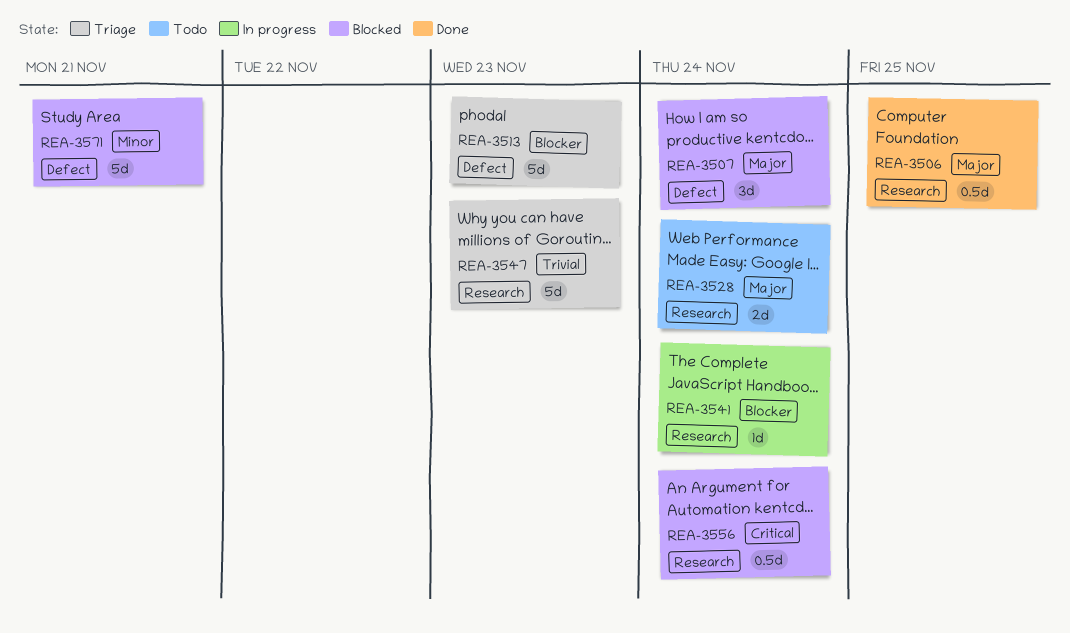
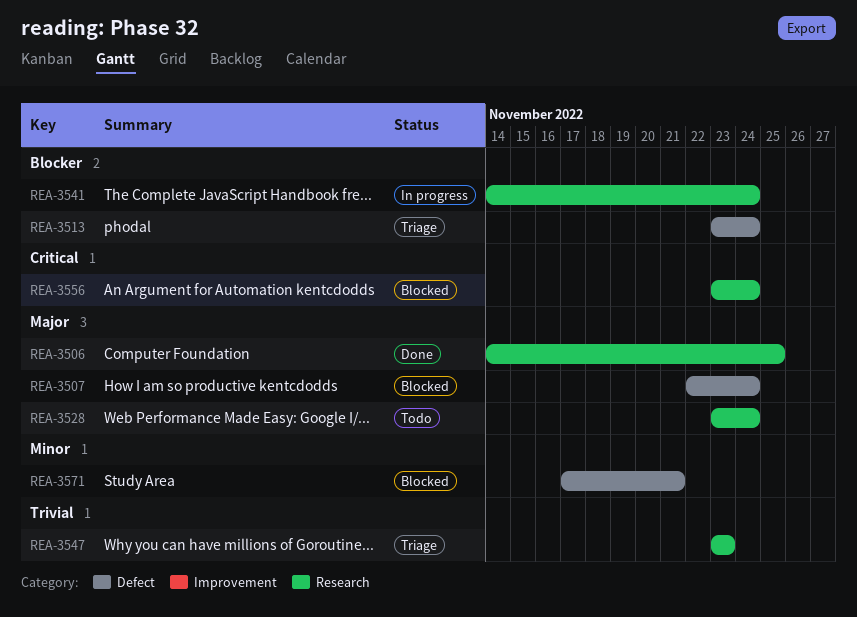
REA-3513, due: Nov 23 -> Nov 24

